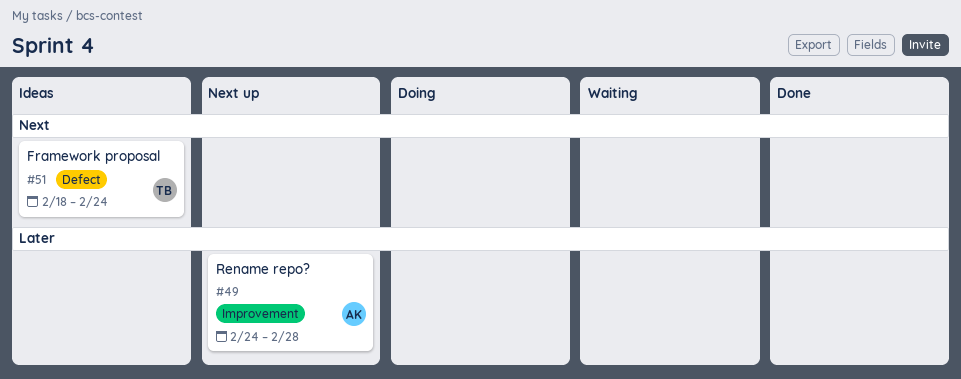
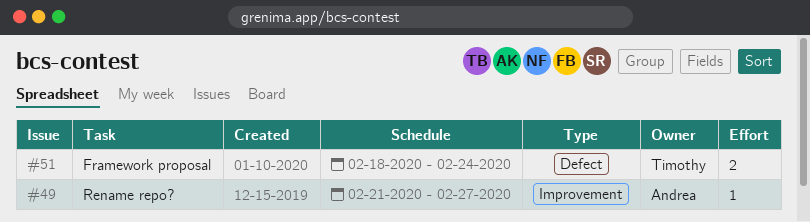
#49, start: Feb 24 -> Feb 21
#49, due: Feb 28 -> Feb 27

